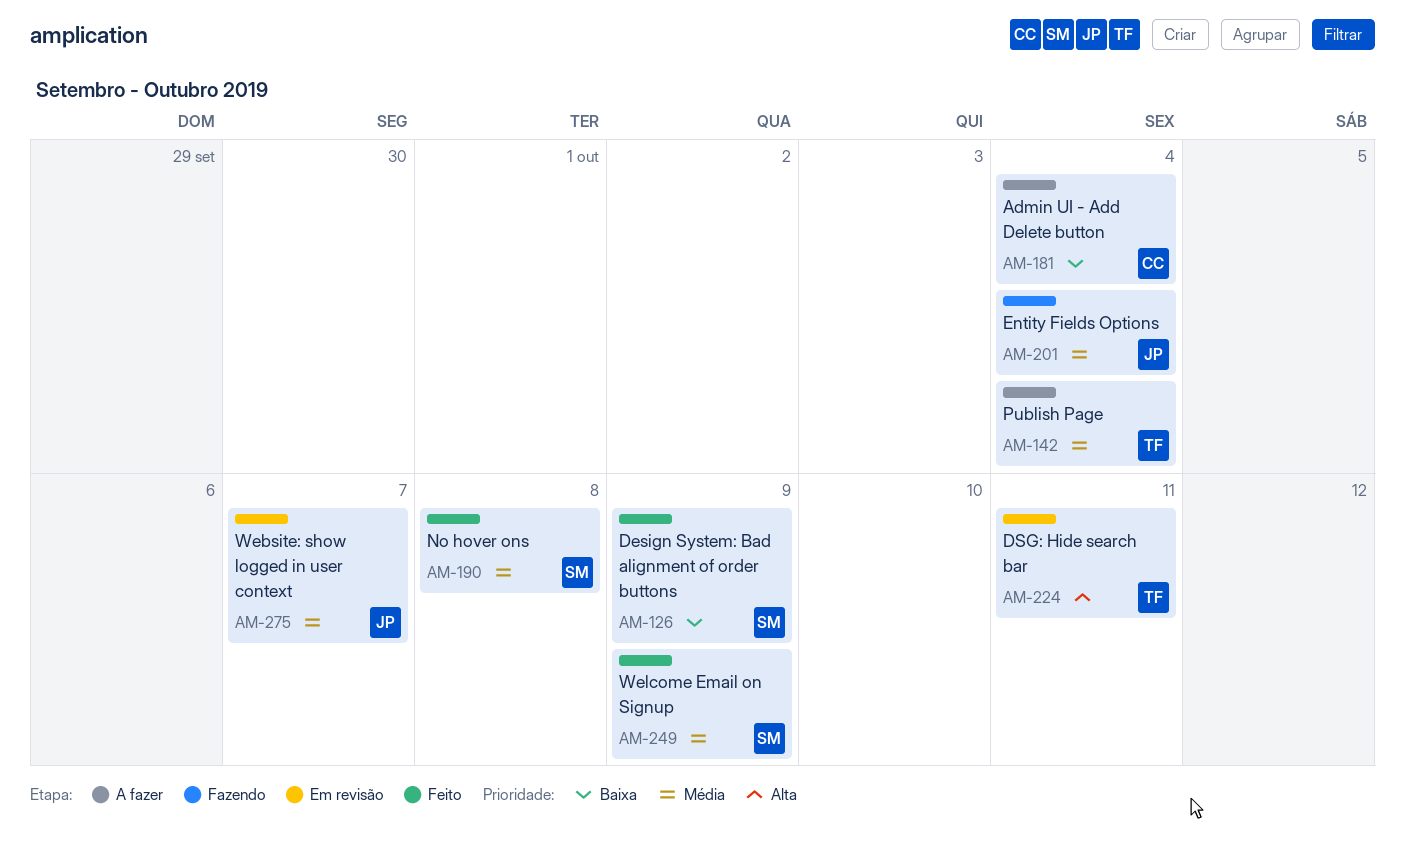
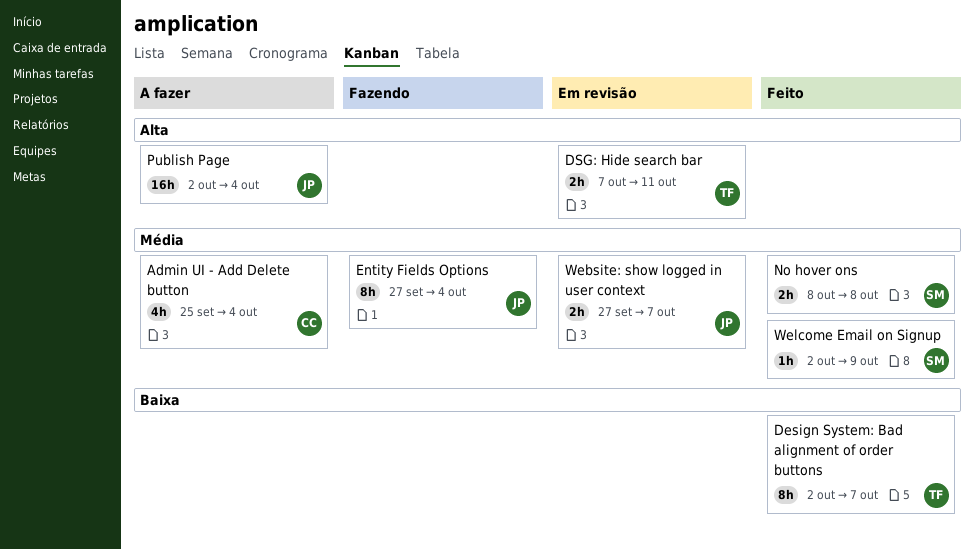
Admin UI - Add Delete button, priority: Baixa -> Média
Design System: Bad alignment of order buttons, owner: SM -> TF
Design System: Bad alignment of order buttons, due: Oct 9 -> Oct 7
Publish Page, owner: TF -> JP
Publish Page, priority: Média -> Alta

